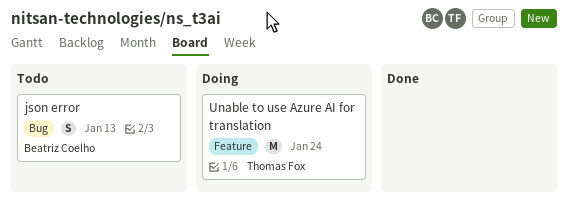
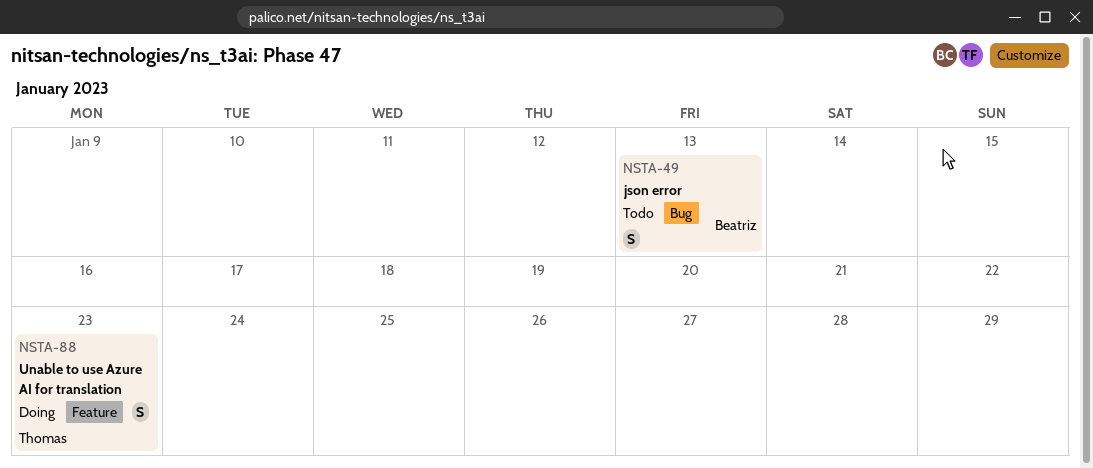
Unable to use Azure AI for translation, estimate: M -> S
Unable to use Azure AI for translation, due: Jan 24 -> Jan 23

